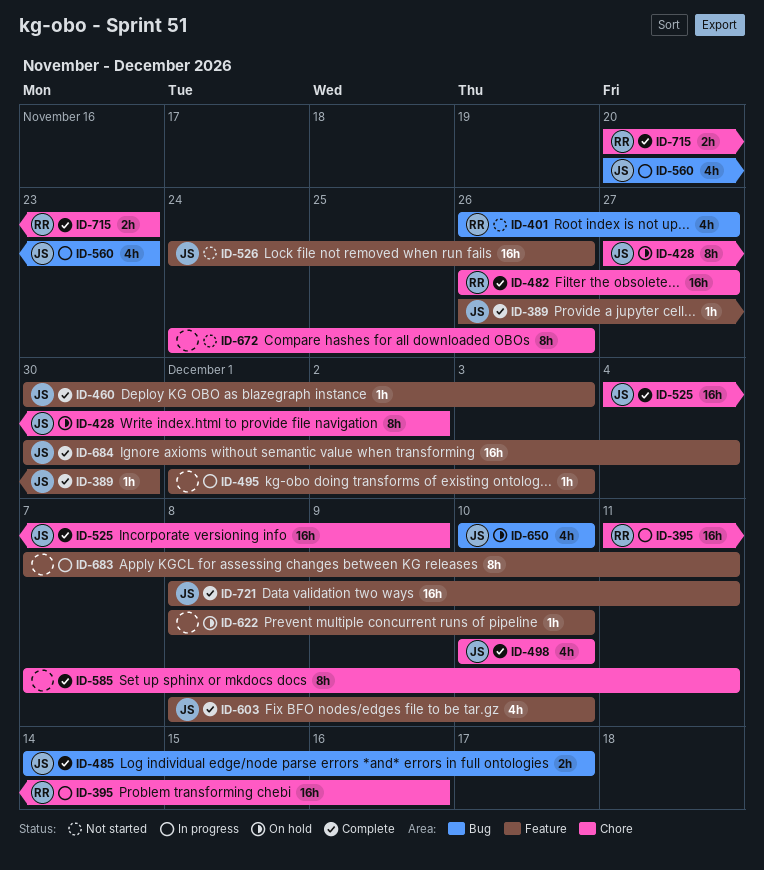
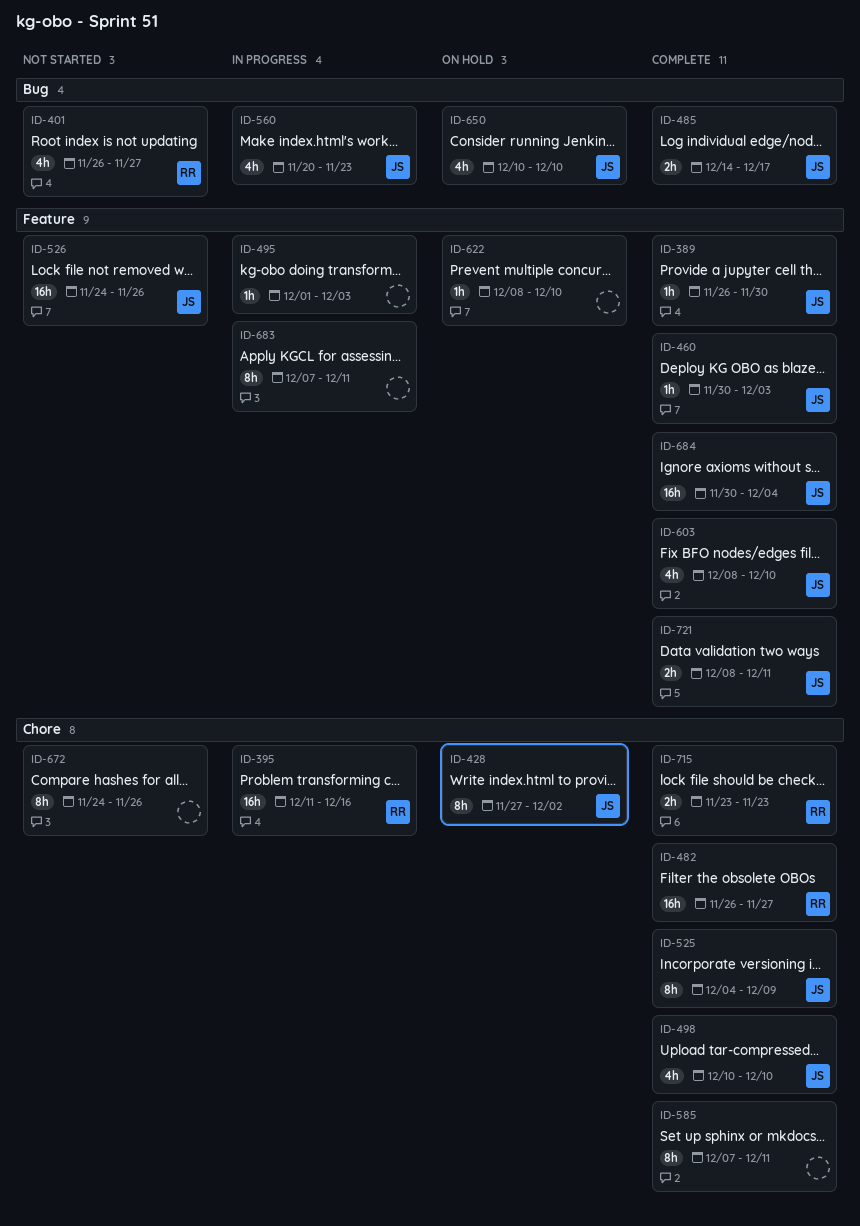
ID-525, estimate: 16h -> 8h
ID-715, start: Nov 20 -> Nov 23
ID-721, estimate: 16h -> 2h

